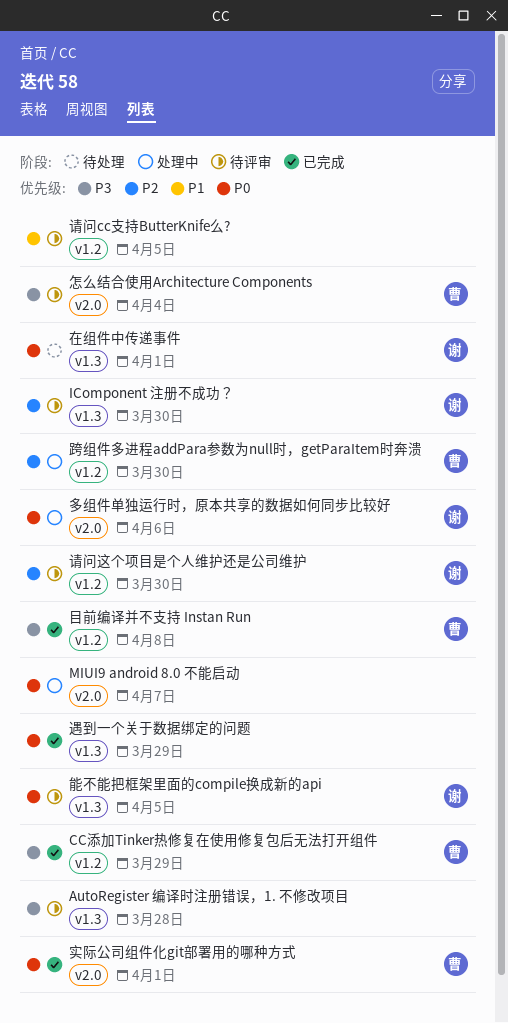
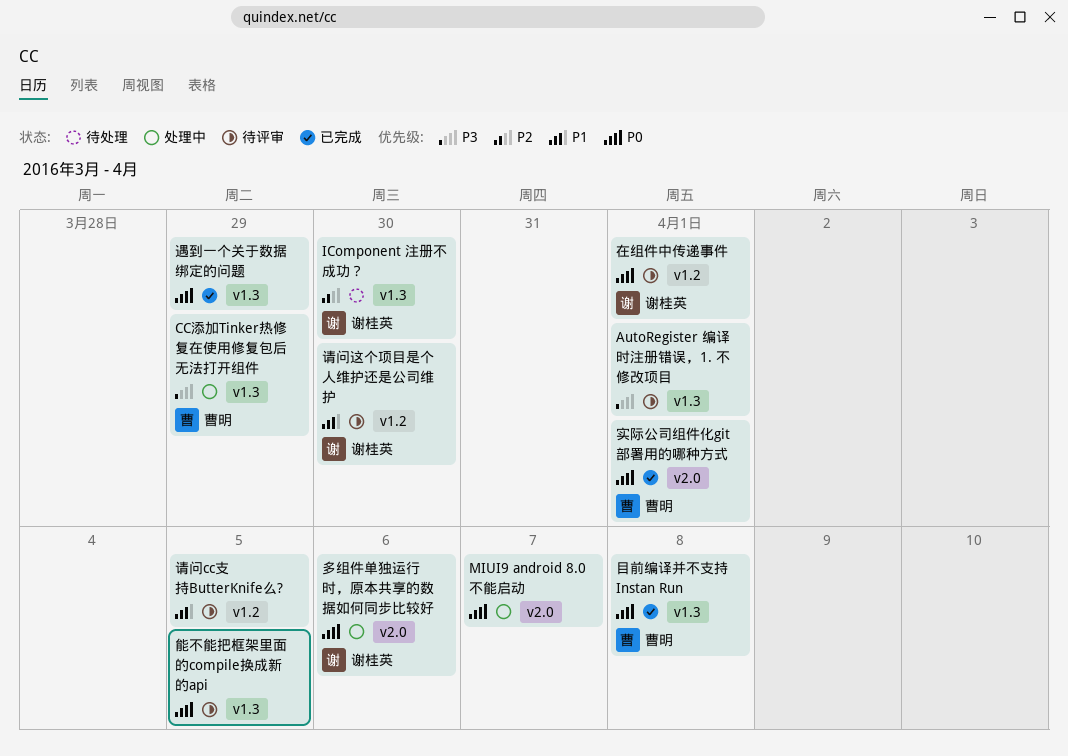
AutoRegister 编译时注册错误，1. 不修改项目, due: Mar 28 -> Apr 1
CC添加Tinker热修复在使用修复包后无法打开组件, status: 已完成 -> 处理中
CC添加Tinker热修复在使用修复包后无法打开组件, label: v1.2 -> v1.3
IComponent 注册不成功？, status: 待评审 -> 待处理
在组件中传递事件, status: 待处理 -> 待评审
在组件中传递事件, label: v1.3 -> v1.2
怎么结合使用Architecture Components: present -> none
目前编译并不支持 Instan Run, priority: P3 -> P0
目前编译并不支持 Instan Run, label: v1.2 -> v1.3
能不能把框架里面的compile换成新的api, owner: 谢桂英 -> none
请问这个项目是个人维护还是公司维护, priority: P2 -> P1
跨组件多进程addPara参数为null时，getParaItem时奔溃: present -> none

